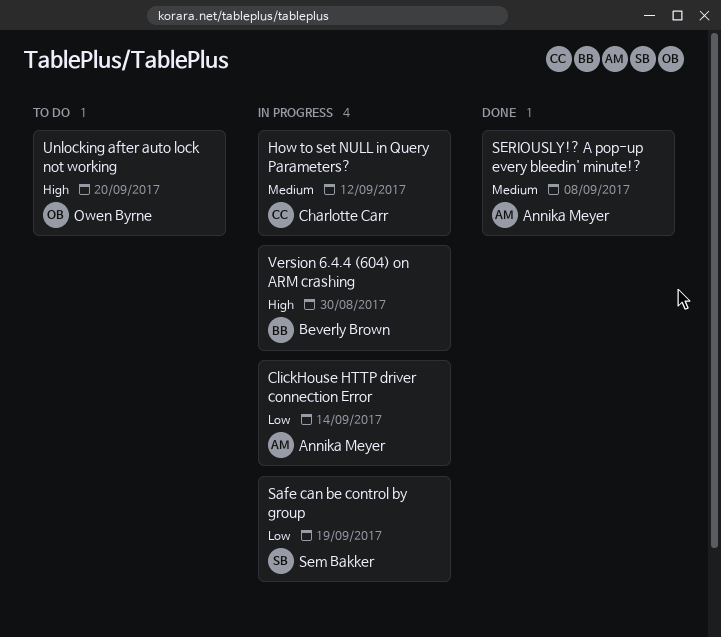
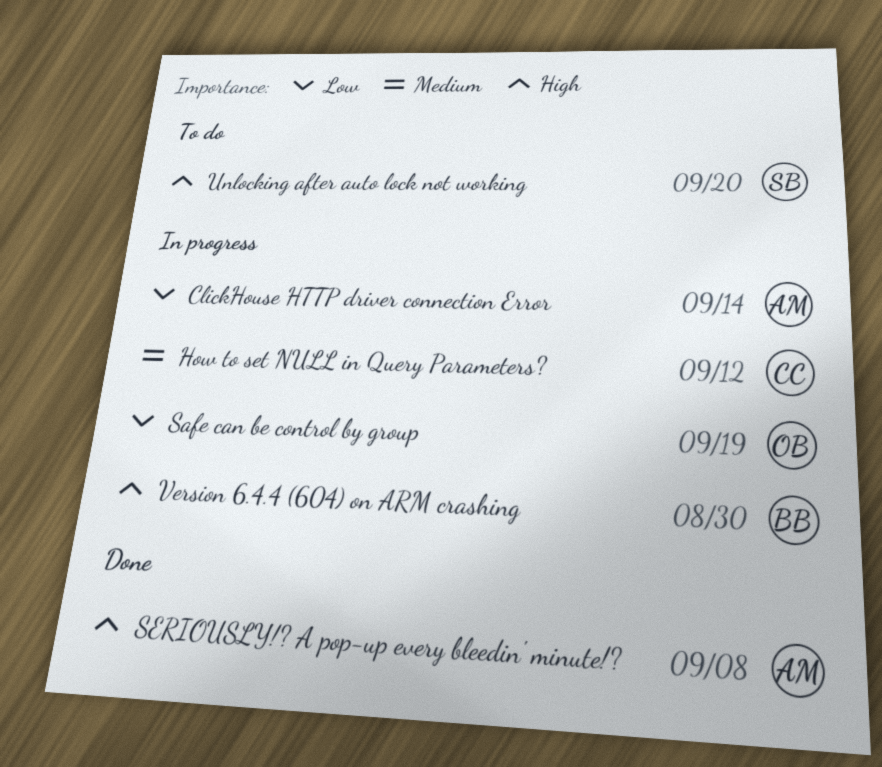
Safe can be control by group, owner: Sem Bakker -> Owen Byrne
SERIOUSLY!? A pop-up every bleedin' minute!?, priority: Medium -> High
Unlocking after auto lock not working, owner: Owen Byrne -> Sem Bakker

